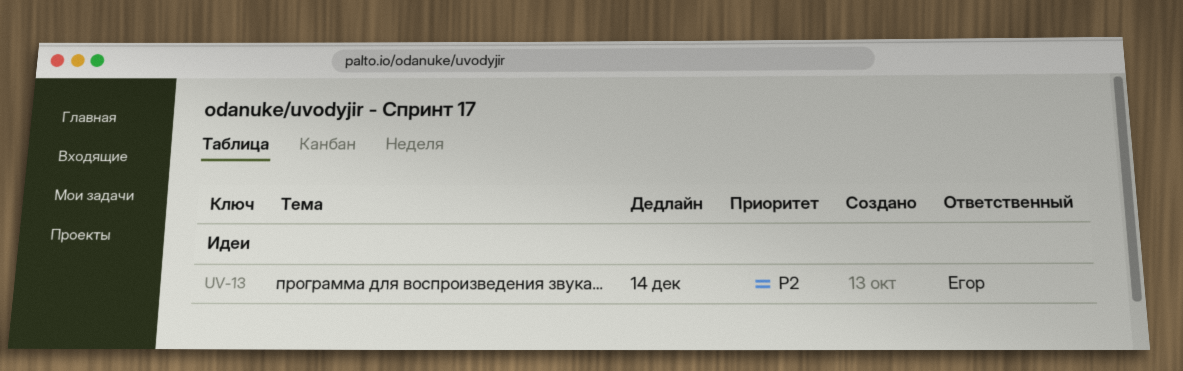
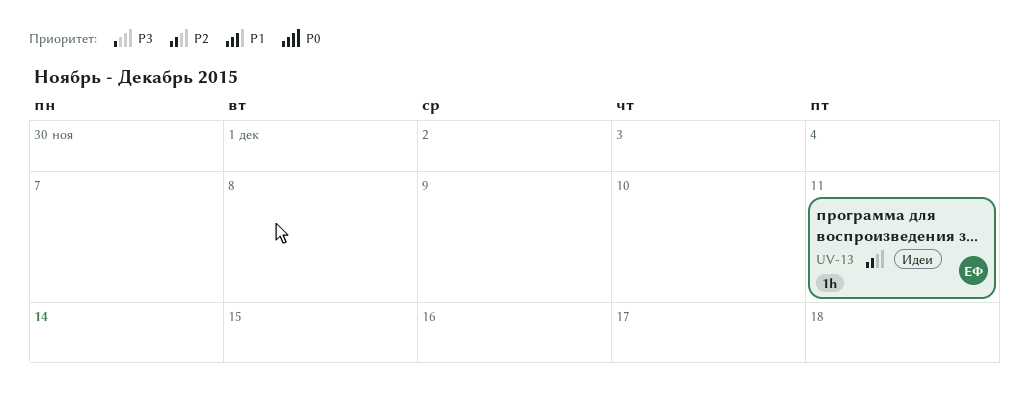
UV-13, due: Dec 14 -> Dec 11

